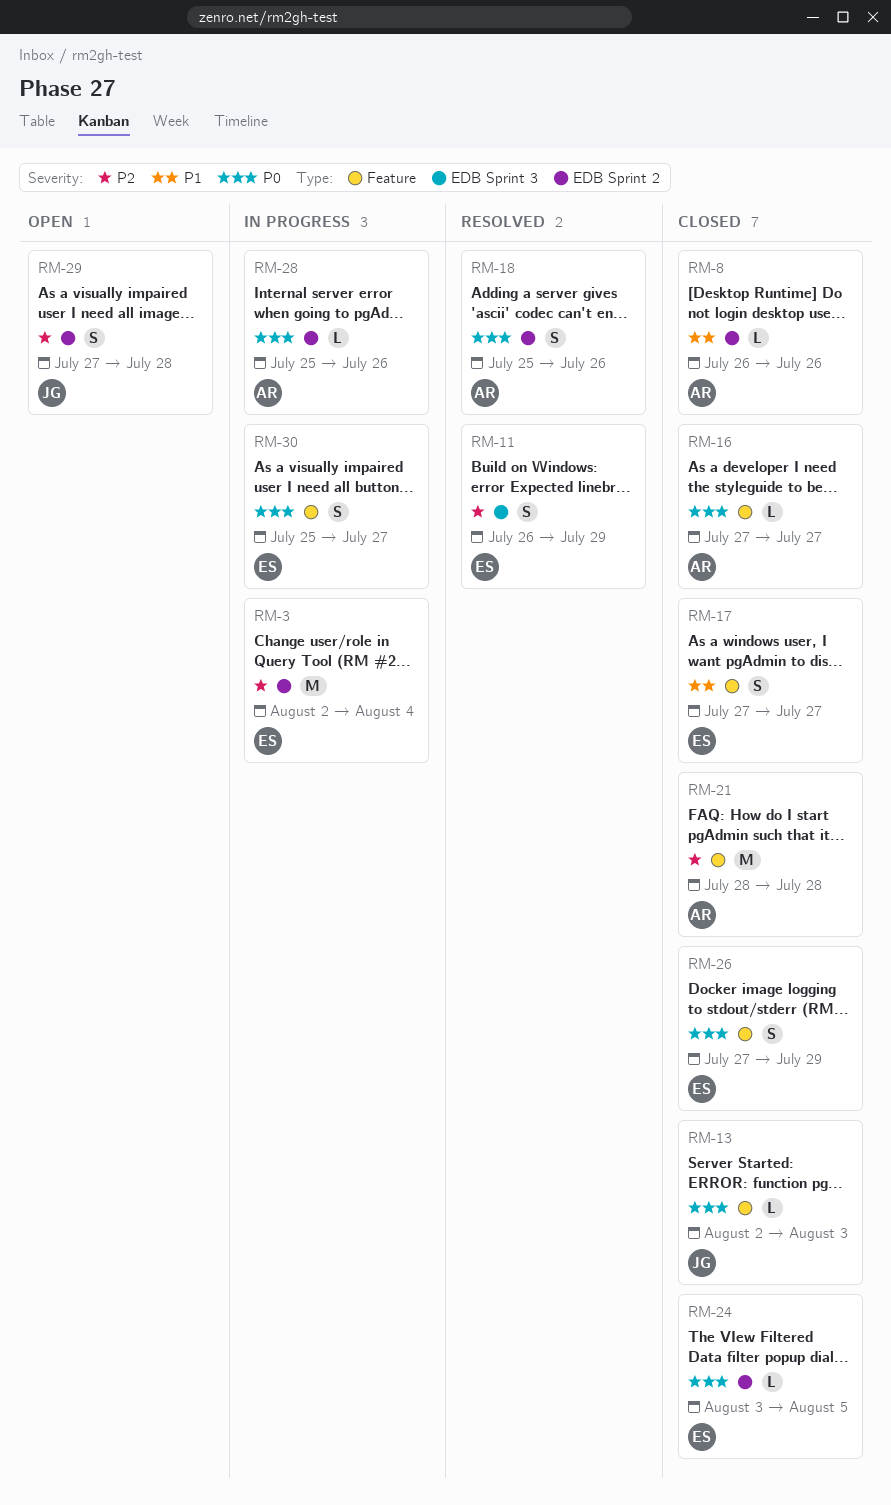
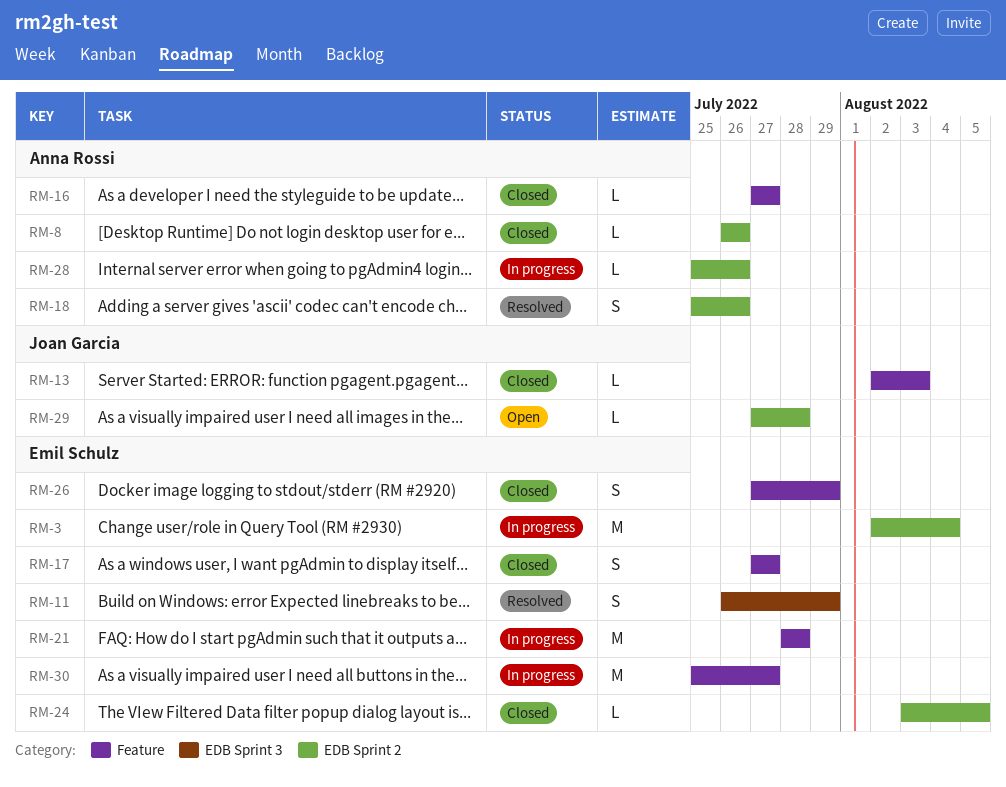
RM-21, status: Closed -> In progress
RM-21, owner: Anna Rossi -> Emil Schulz
RM-29, estimate: S -> L
RM-30, estimate: S -> M

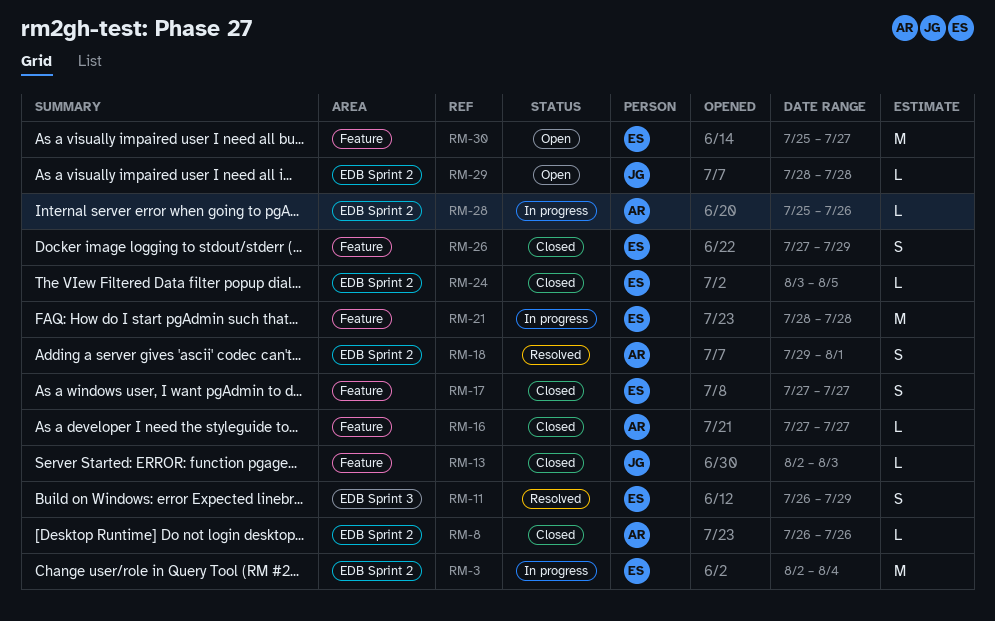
RM-18, start: Jul 25 -> Jul 29
RM-18, due: Jul 26 -> Aug 1
RM-29, start: Jul 27 -> Jul 28
RM-30, status: In progress -> Open

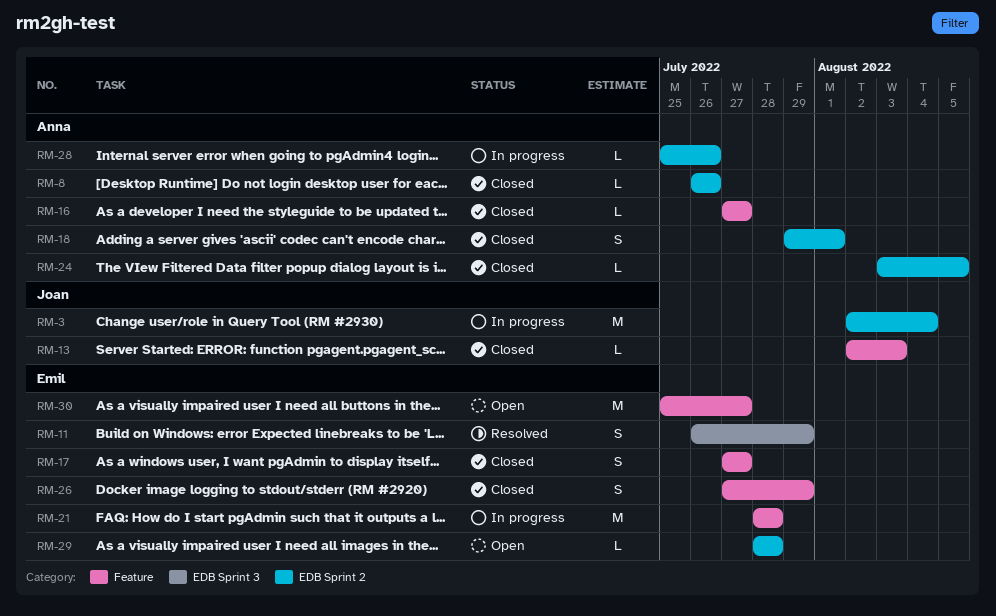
RM-3, owner: Emil -> Joan
RM-18, status: Resolved -> Closed
RM-24, owner: Emil -> Anna
RM-29, owner: Joan -> Emil

